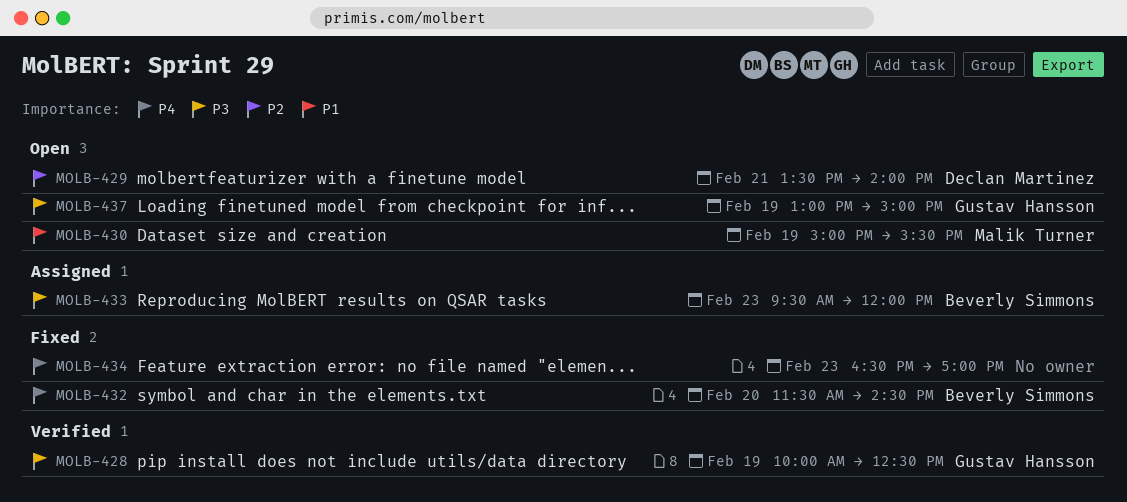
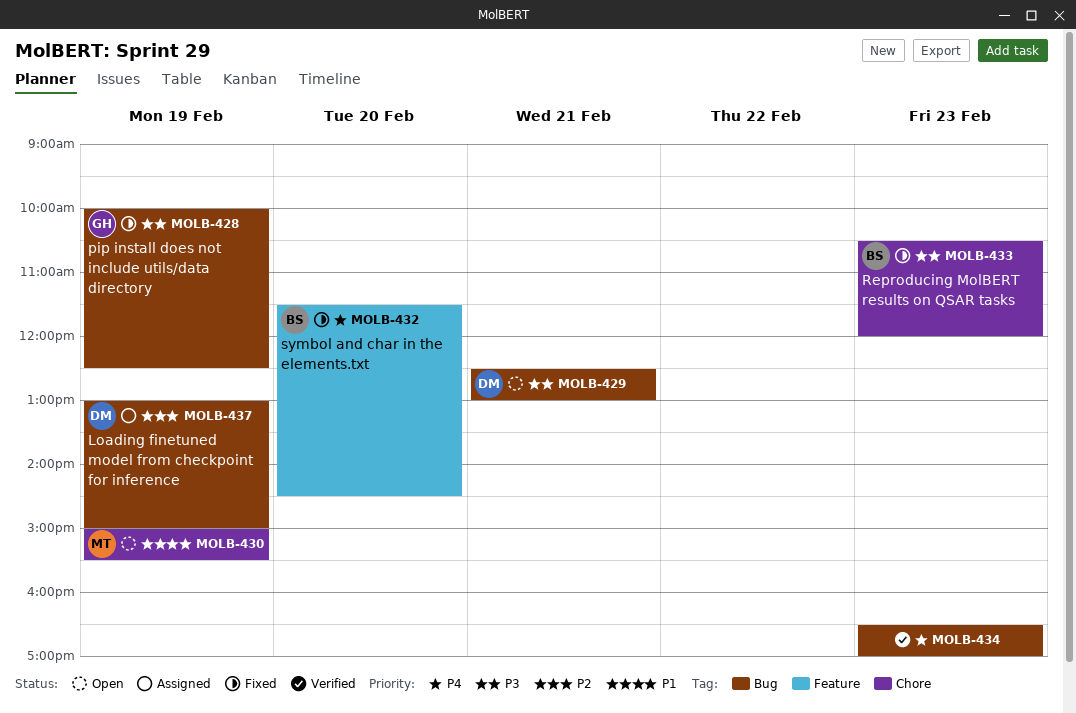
MOLB-428, status: Verified -> Fixed
MOLB-429, priority: P2 -> P3
MOLB-429, begins: 13:30 -> 12:30
MOLB-429, ends: 14:00 -> 13:00
MOLB-433, status: Assigned -> Fixed
MOLB-433, begins: 09:30 -> 10:30
MOLB-434, status: Fixed -> Verified
MOLB-437, status: Open -> Assigned
MOLB-437, owner: Gustav Hansson -> Declan Martinez
MOLB-437, priority: P3 -> P2

